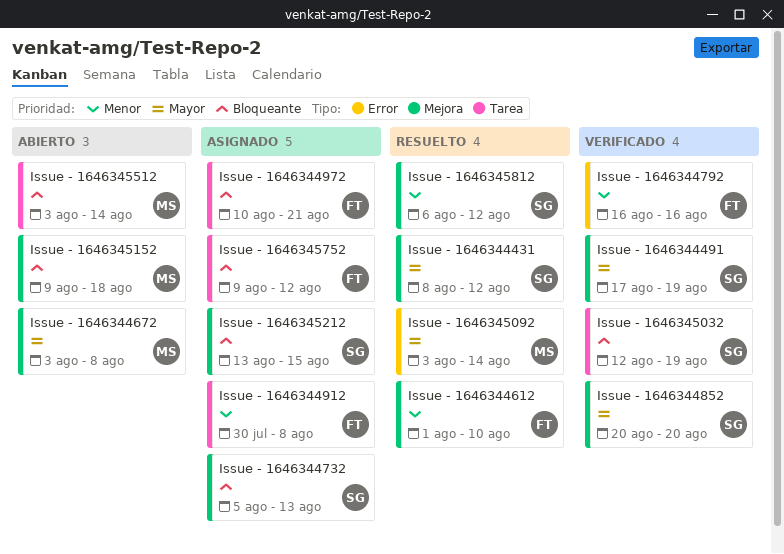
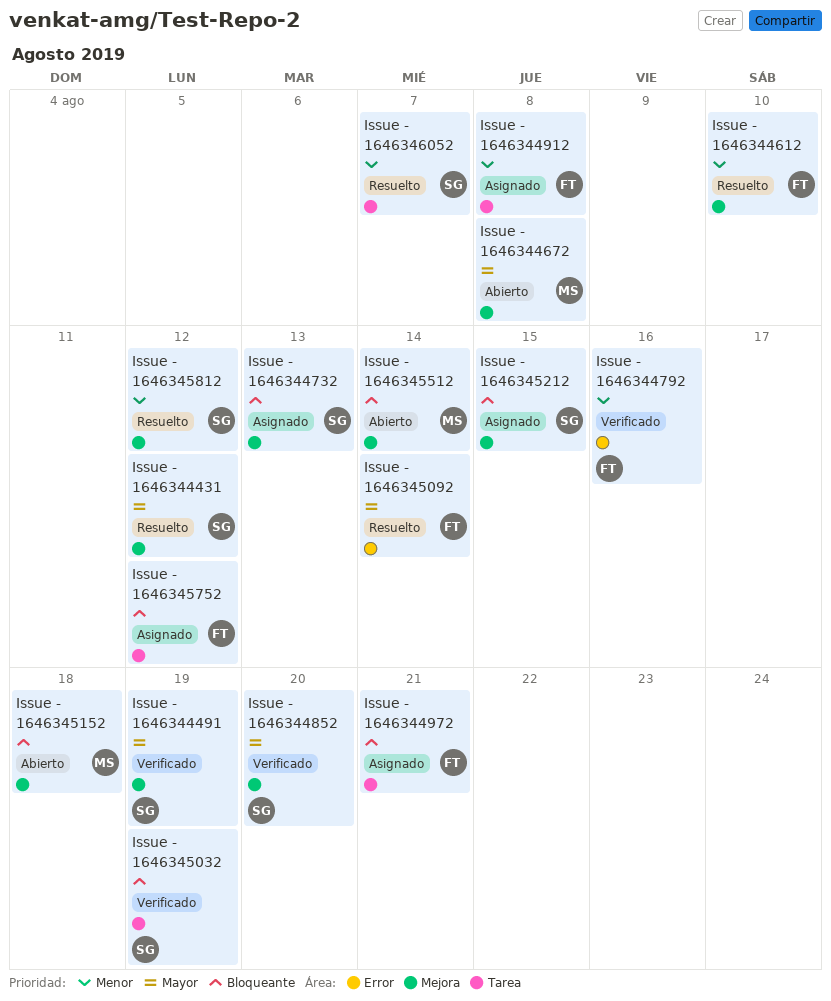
Issue - 1646345092, owner: MS -> FT
Issue - 1646345512, label: Tarea -> Mejora
Issue - 1646346052: none -> present

